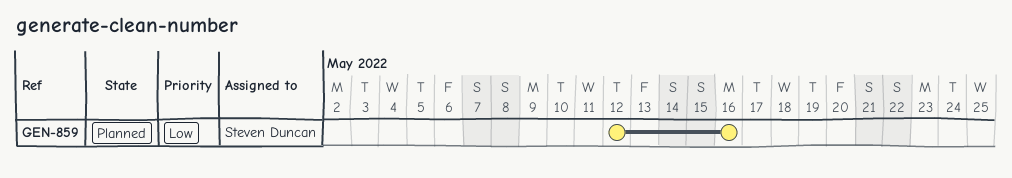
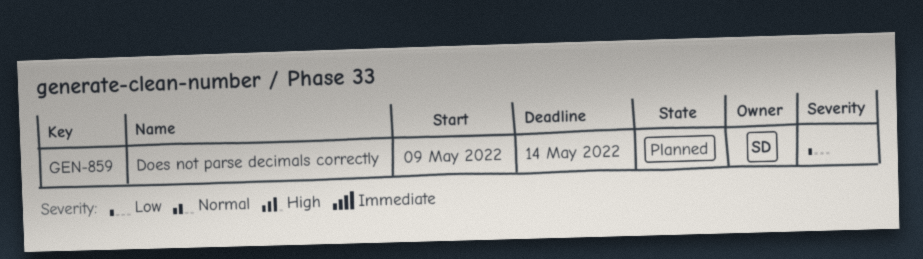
GEN-859, start: May 12 -> May 9
GEN-859, due: May 16 -> May 14

